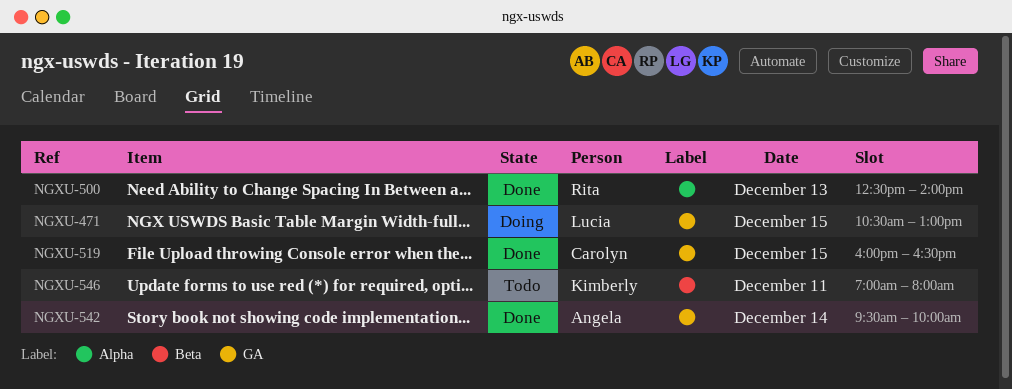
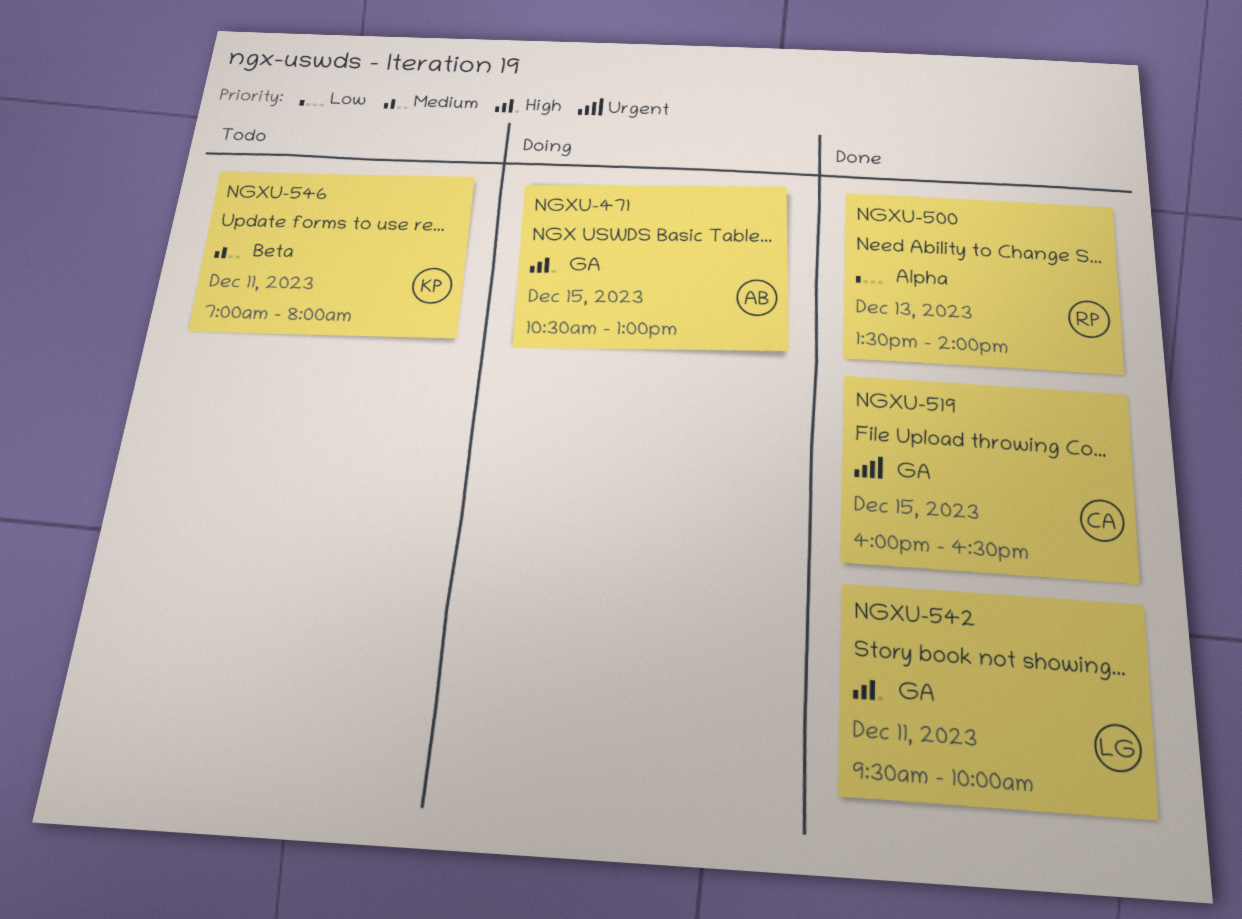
NGXU-471, owner: Lucia -> Angela
NGXU-500, begins: 12:30 -> 13:30
NGXU-542, owner: Angela -> Lucia
NGXU-542, day: Dec 14 -> Dec 11

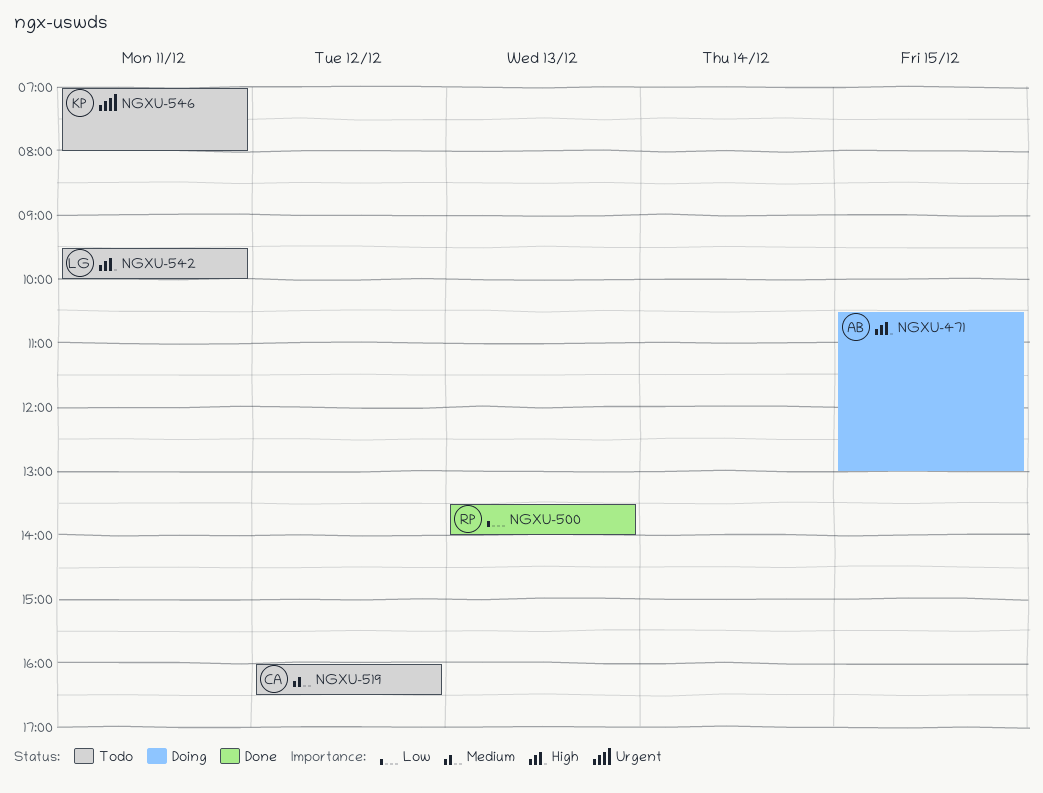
NGXU-519, status: Done -> Todo
NGXU-519, priority: Urgent -> Medium
NGXU-519, day: Dec 15 -> Dec 12
NGXU-542, status: Done -> Todo
NGXU-546, priority: Medium -> Urgent

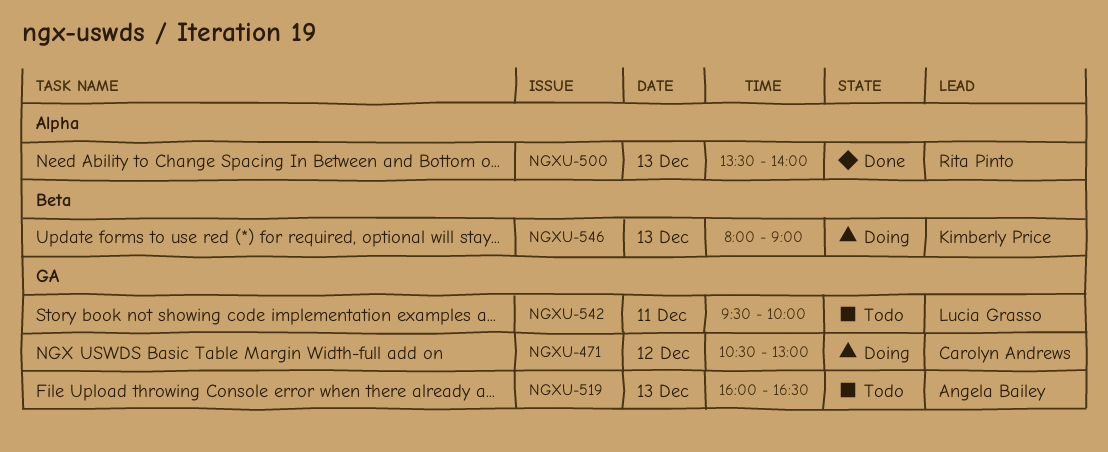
NGXU-471, owner: Angela Bailey -> Carolyn Andrews
NGXU-471, day: Dec 15 -> Dec 12
NGXU-519, owner: Carolyn Andrews -> Angela Bailey
NGXU-519, day: Dec 12 -> Dec 13
NGXU-546, status: Todo -> Doing
NGXU-546, day: Dec 11 -> Dec 13
NGXU-546, begins: 07:00 -> 08:00
NGXU-546, ends: 08:00 -> 09:00

